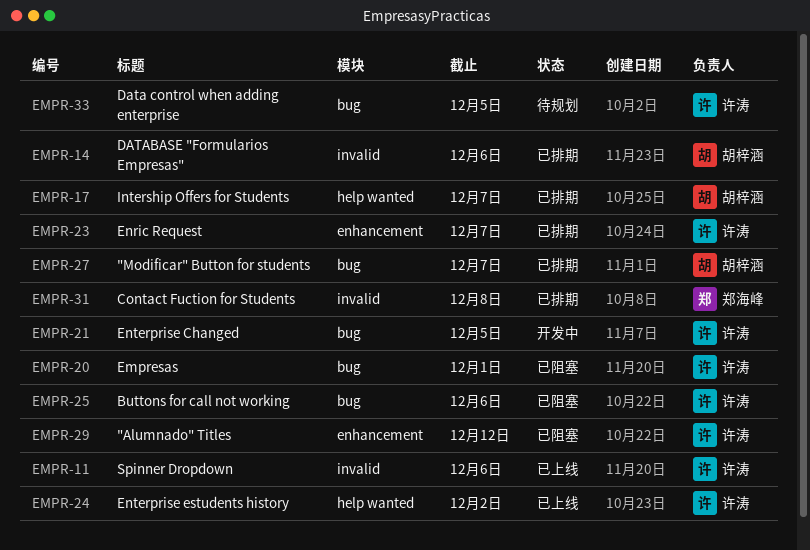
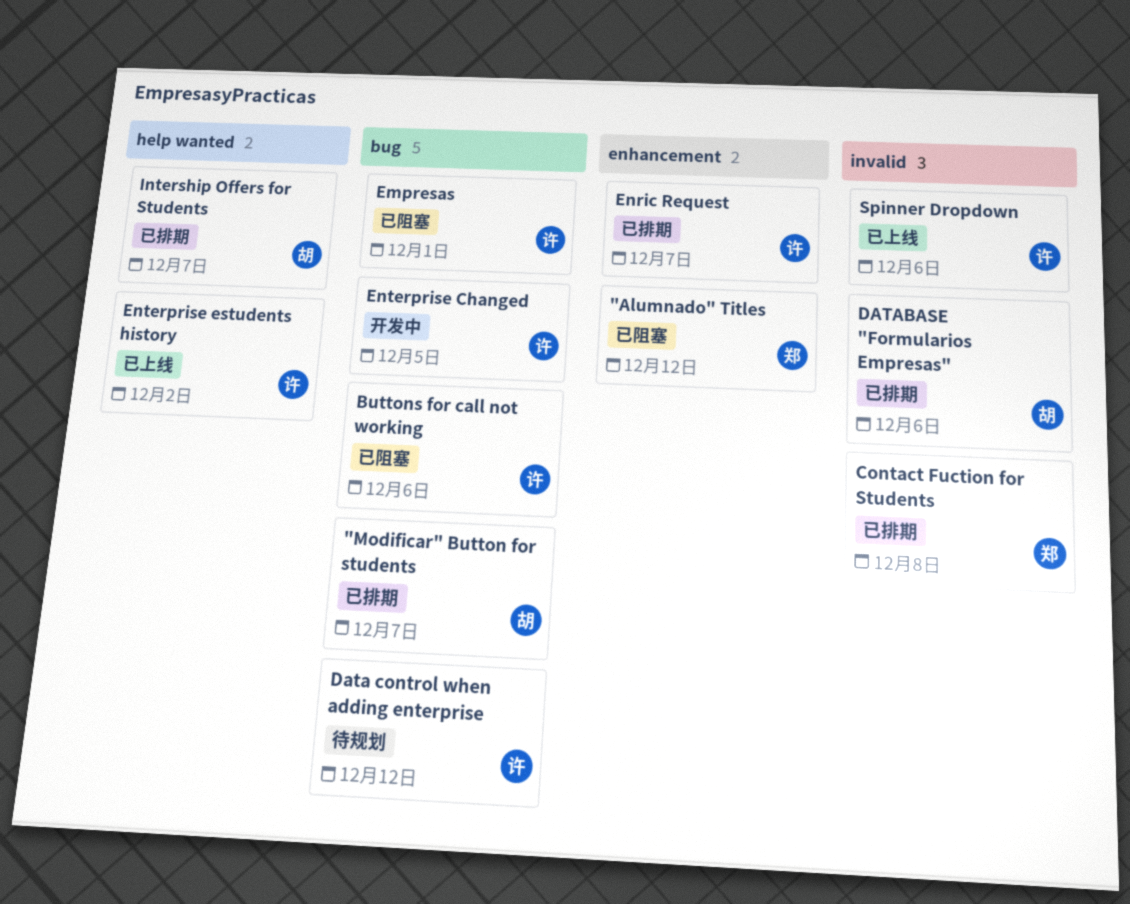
"Alumnado" Titles, owner: 许涛 -> 郑海峰
Data control when adding enterprise, due: Dec 5 -> Dec 12

